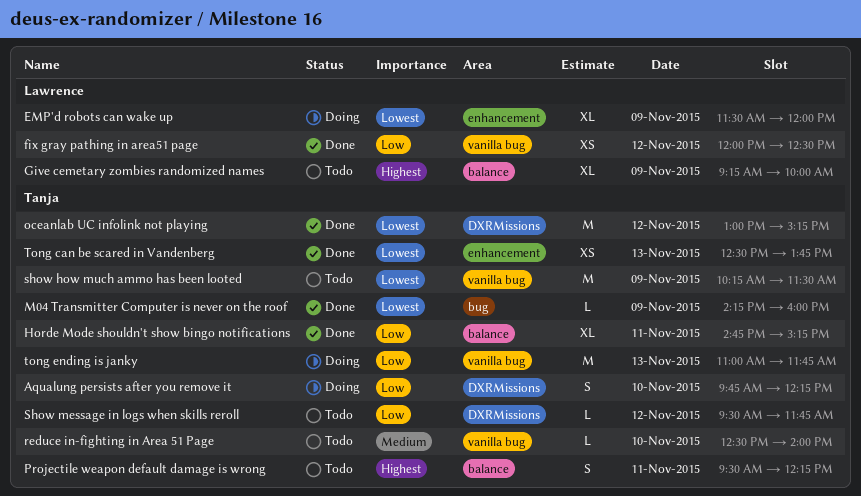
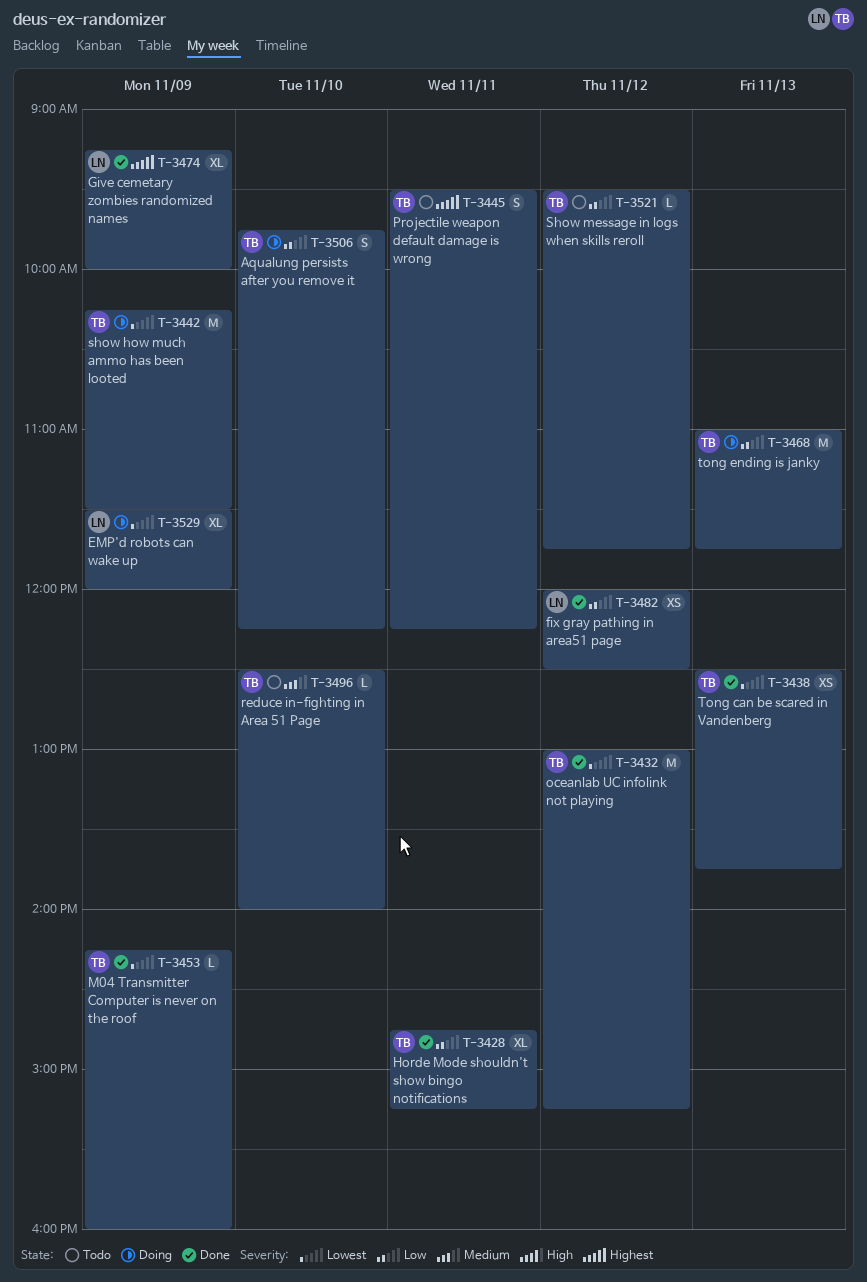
Give cemetary zombies randomized names, status: Todo -> Done
show how much ammo has been looted, status: Todo -> Doing

